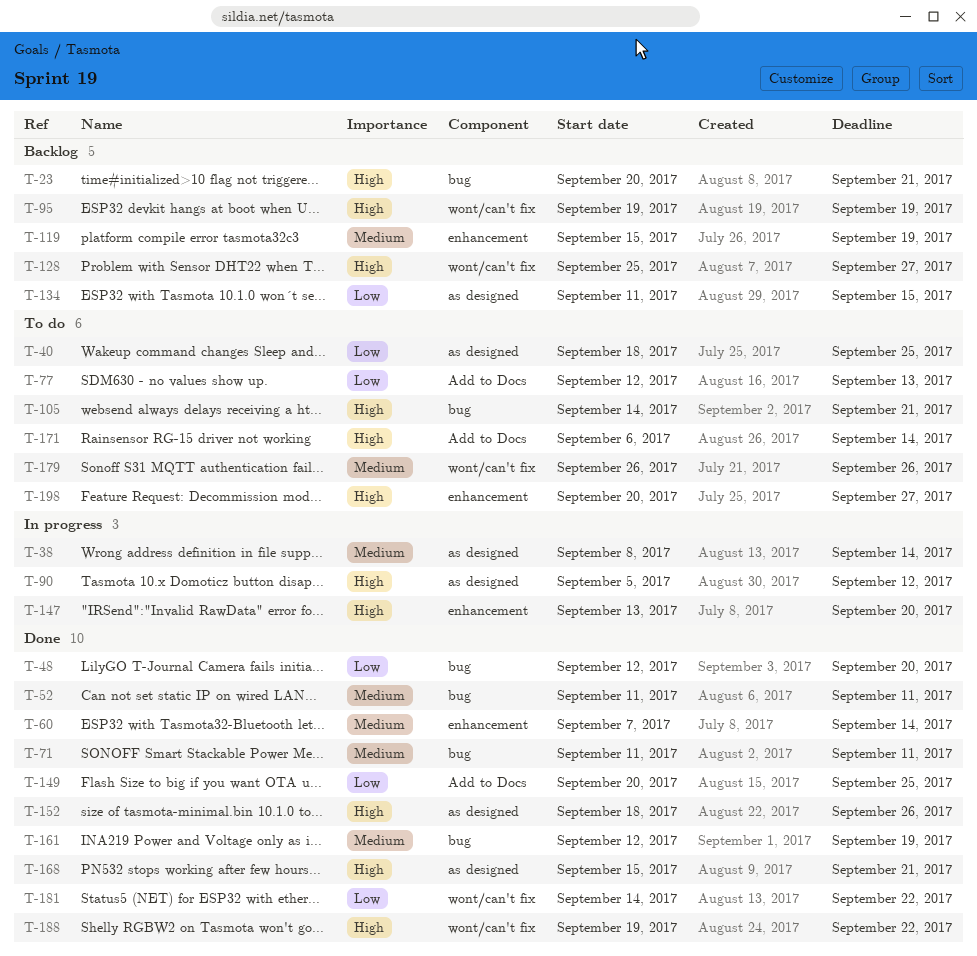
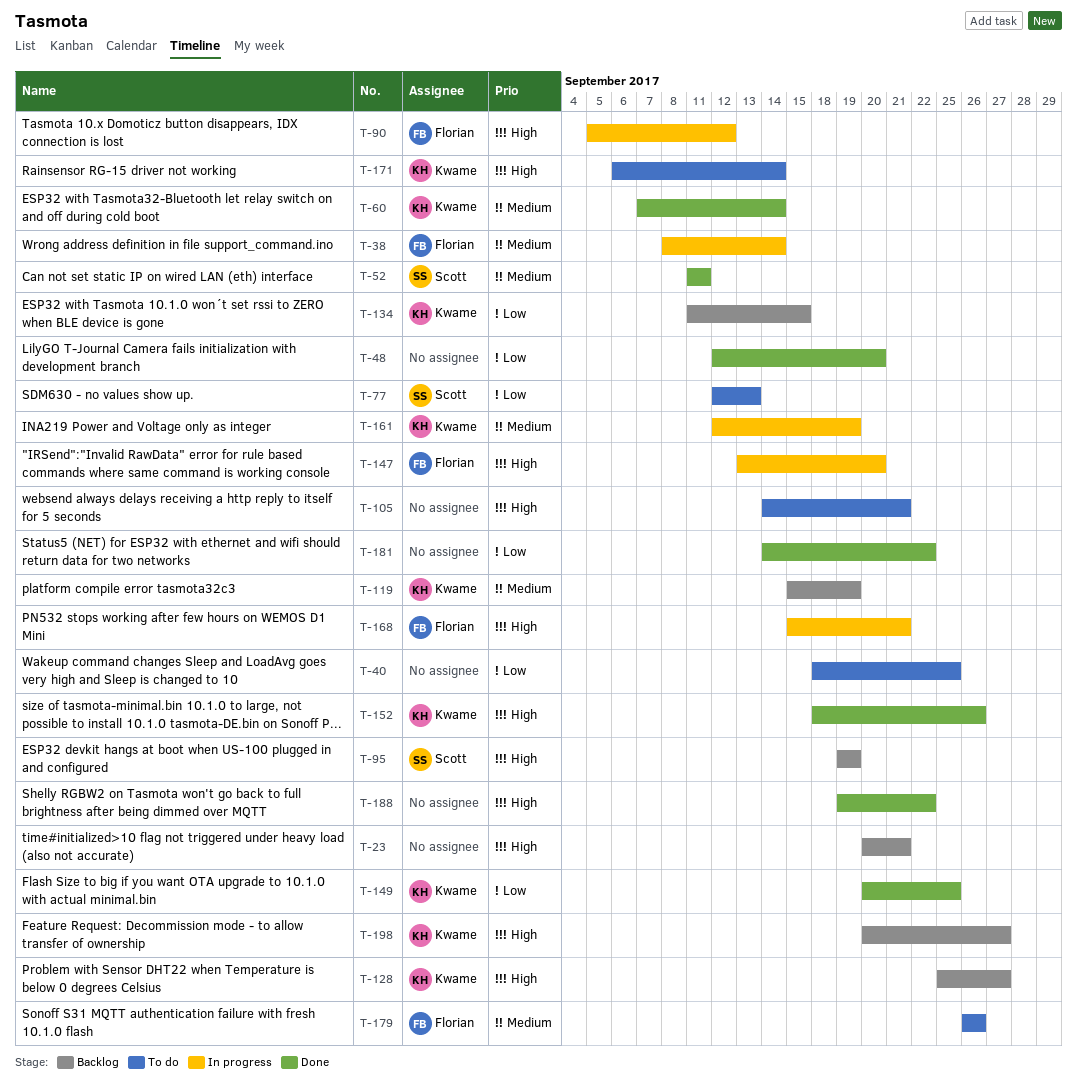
T-71: present -> none
T-161, status: Done -> In progress
T-168, status: Done -> In progress
T-198, status: To do -> Backlog

